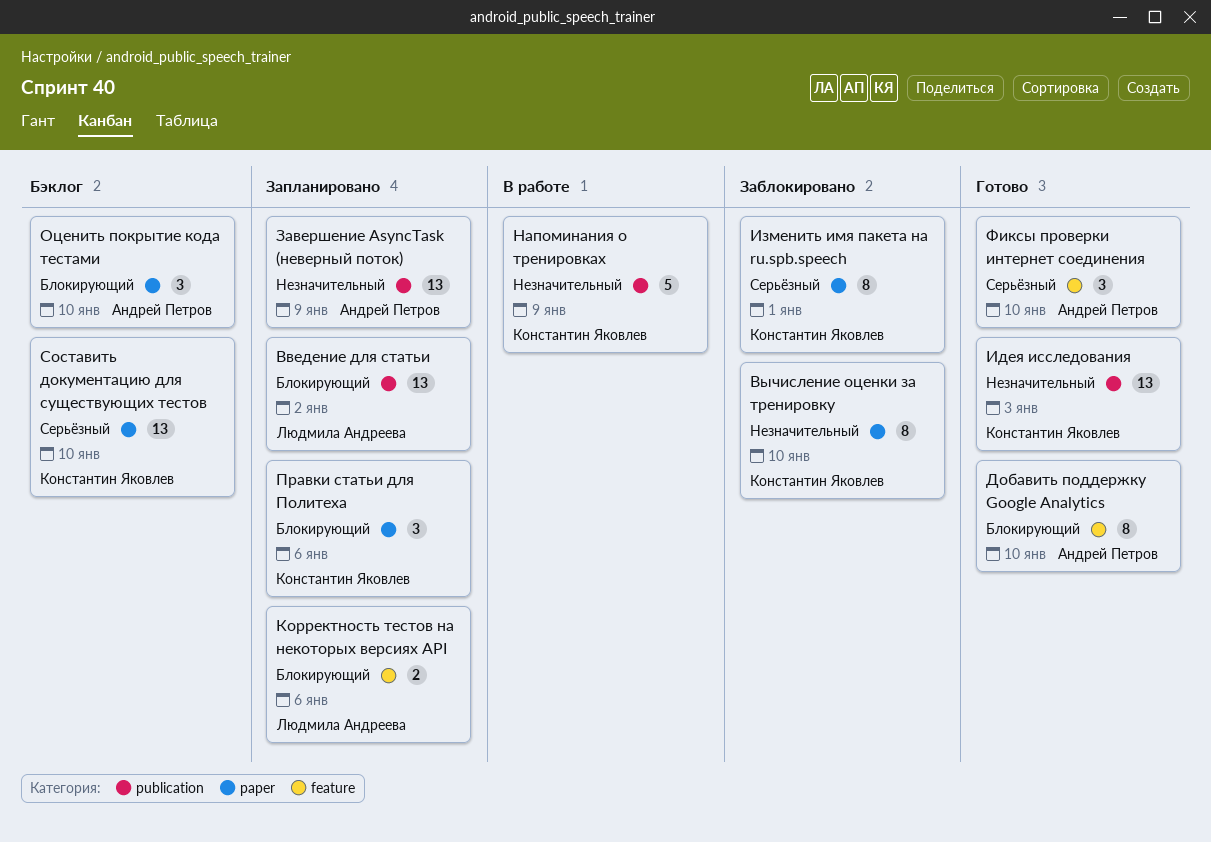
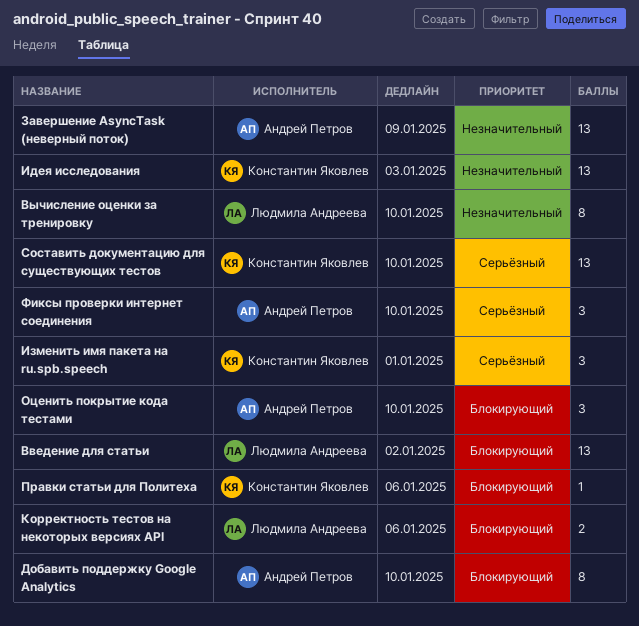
Вычисление оценки за тренировку, owner: Константин Яковлев -> Людмила Андреева
Изменить имя пакета на ru.spb.speech, estimate: 8 -> 3
Напоминания о тренировках: present -> none
Правки статьи для Политеха, estimate: 3 -> 1

